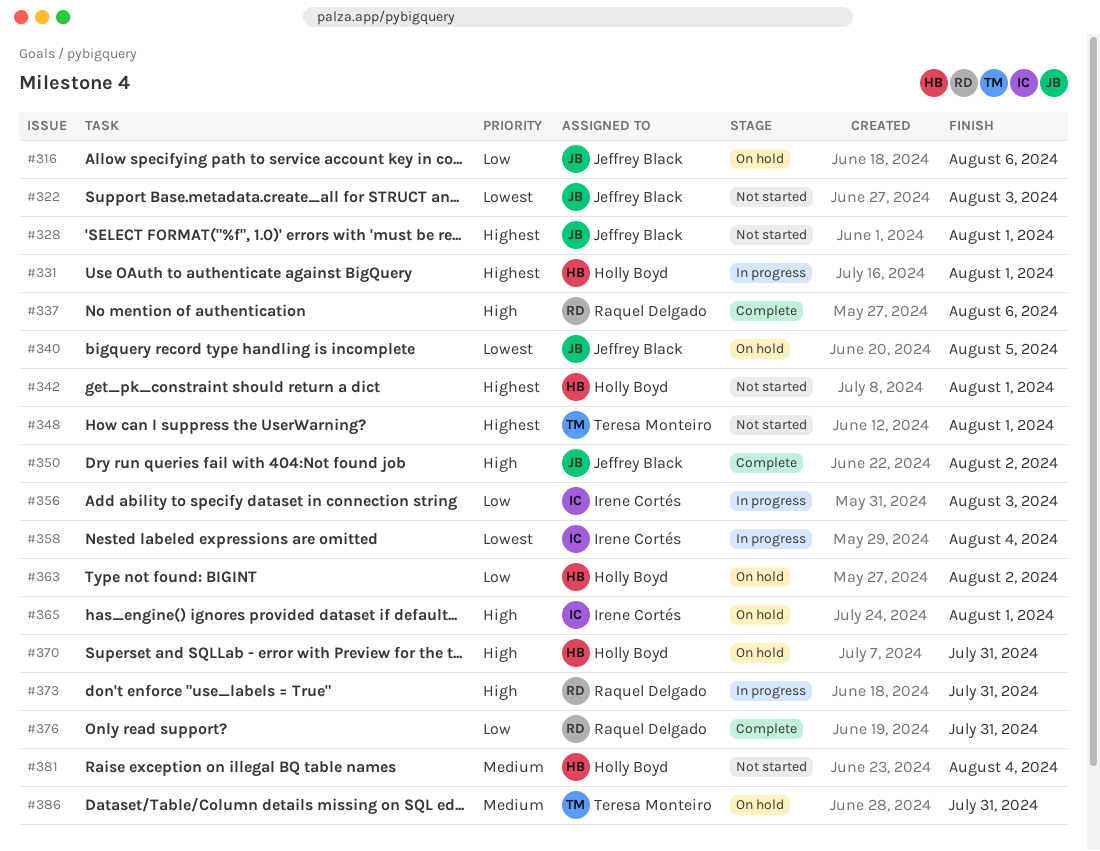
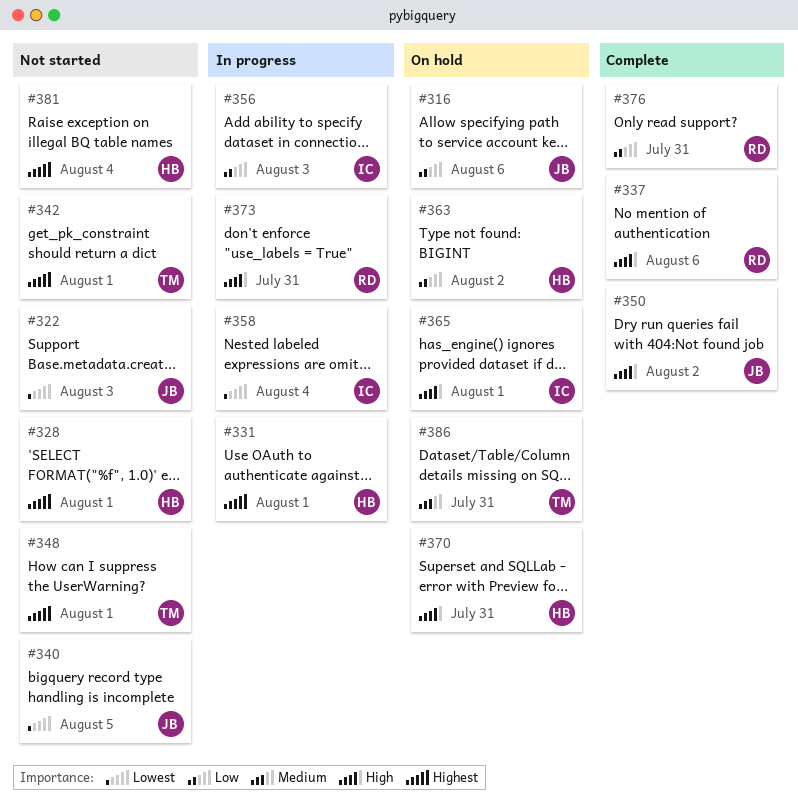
#328, owner: Jeffrey Black -> Holly Boyd
#340, status: On hold -> Not started
#342, owner: Holly Boyd -> Teresa Monteiro
#381, priority: Medium -> Highest

